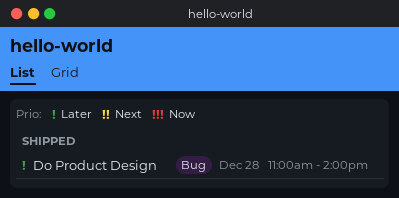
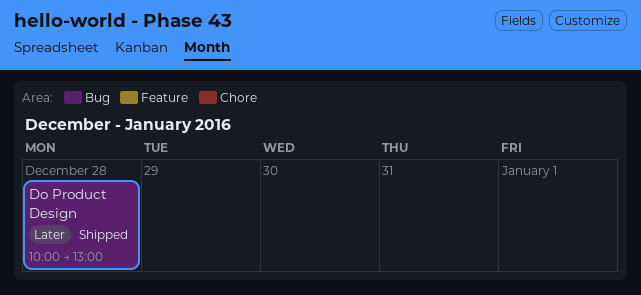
Do Product Design, begins: 11:00 -> 10:00
Do Product Design, ends: 14:00 -> 13:00

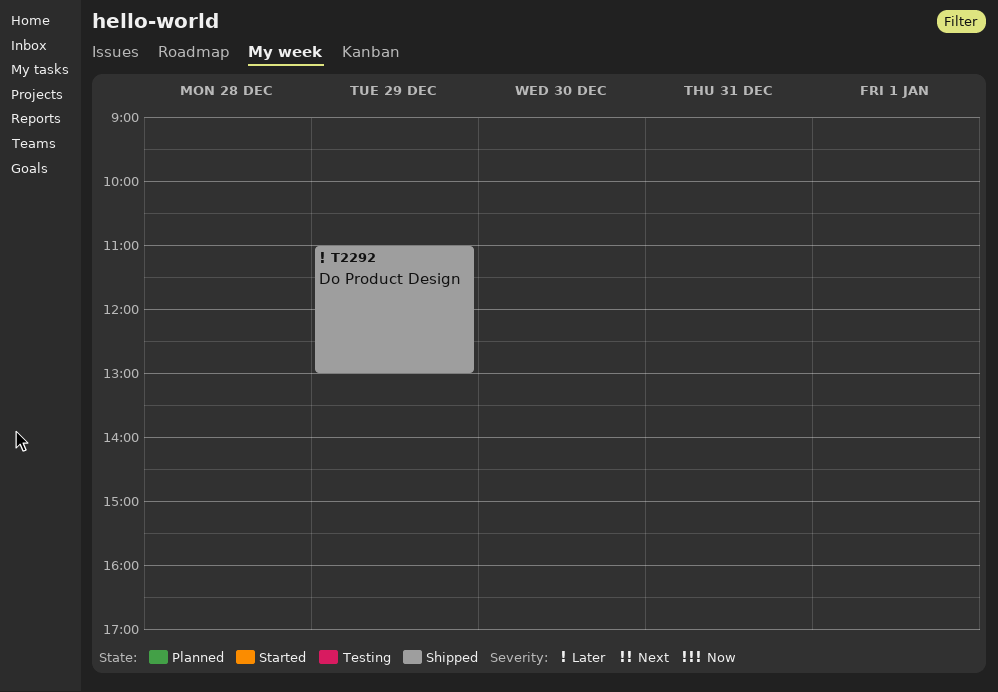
Do Product Design, day: Dec 28 -> Dec 29
Do Product Design, begins: 10:00 -> 11:00

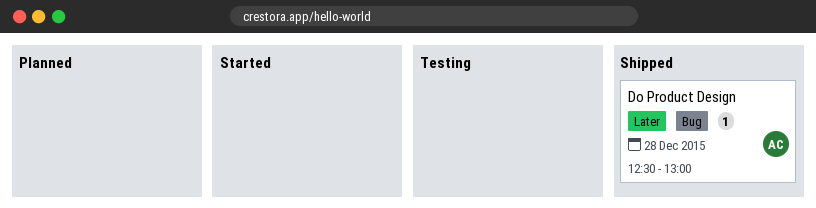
Do Product Design, day: Dec 29 -> Dec 28
Do Product Design, begins: 11:00 -> 12:30

